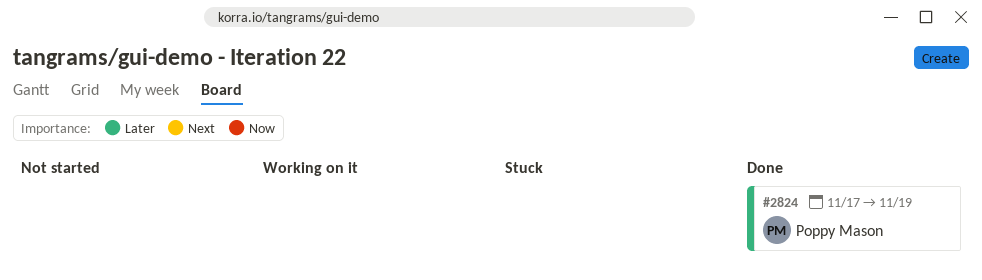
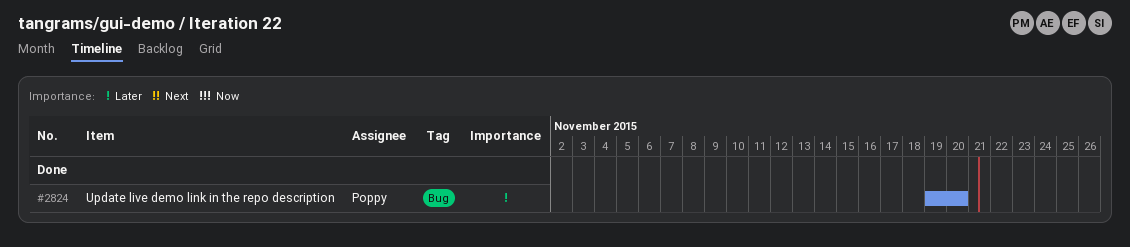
#2824, start: Nov 17 -> Nov 19
#2824, due: Nov 19 -> Nov 20

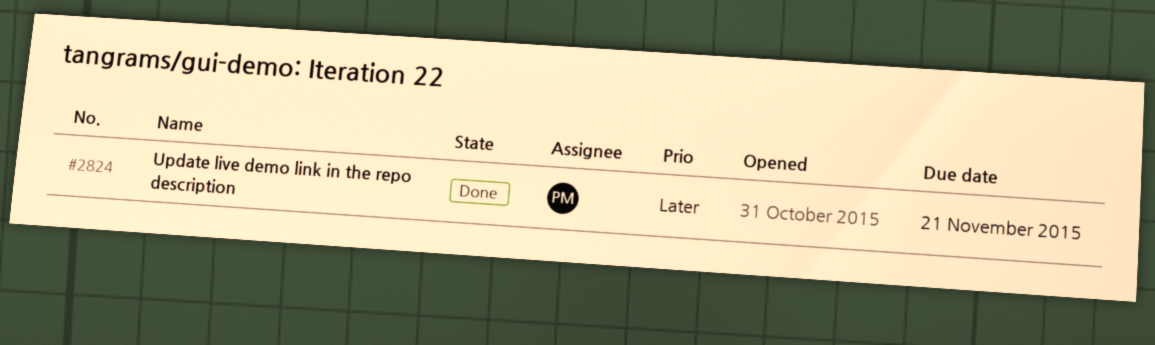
#2824, due: Nov 20 -> Nov 21

